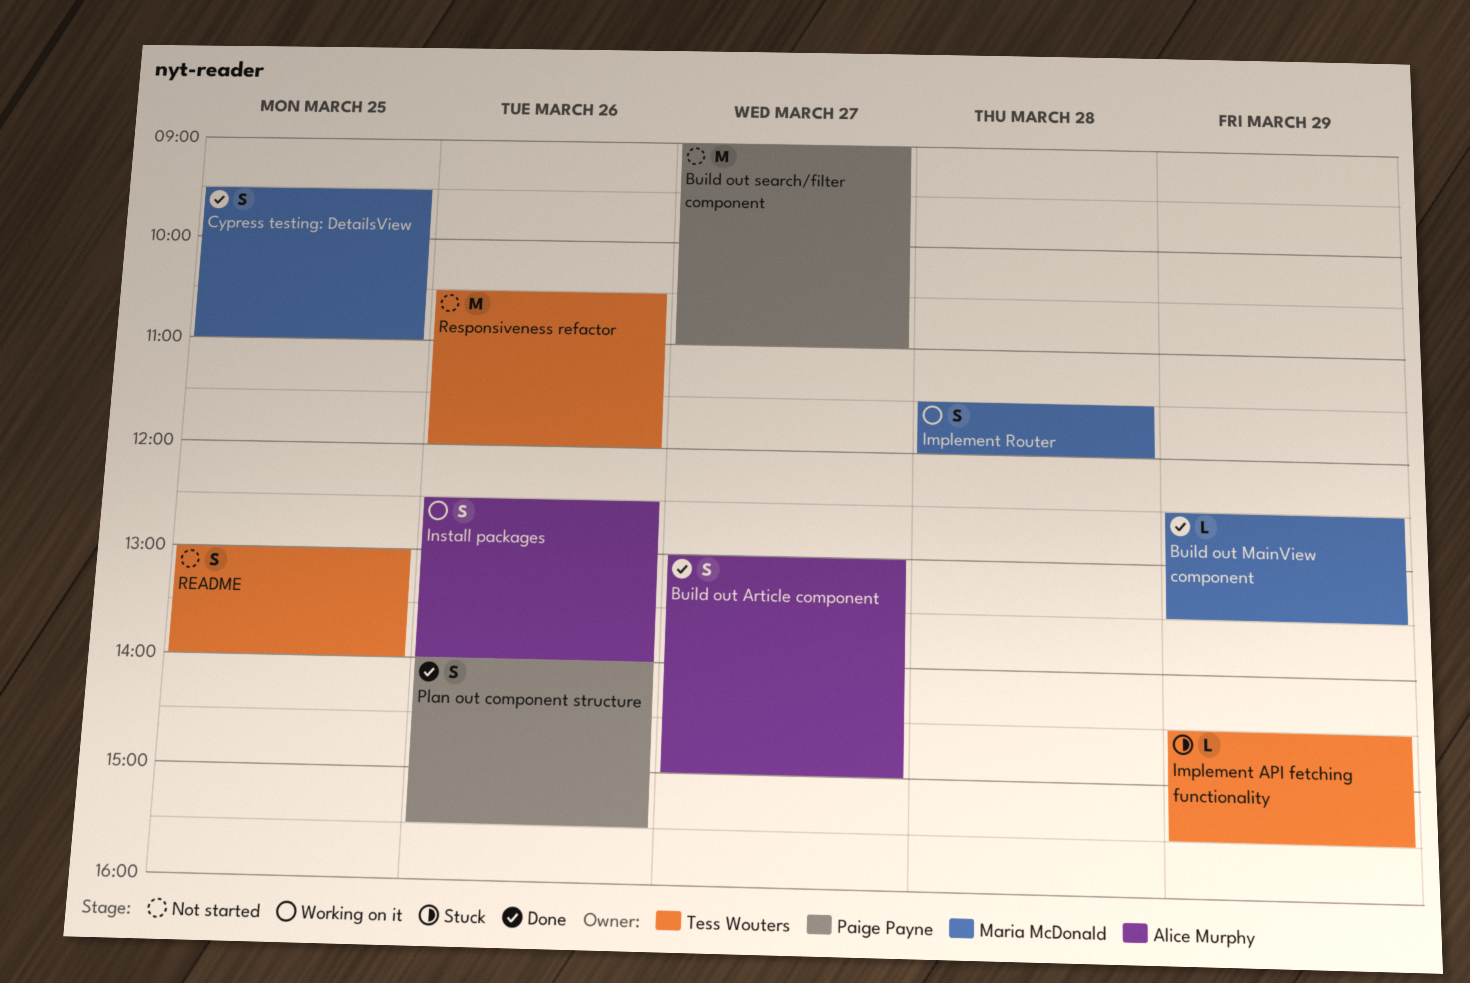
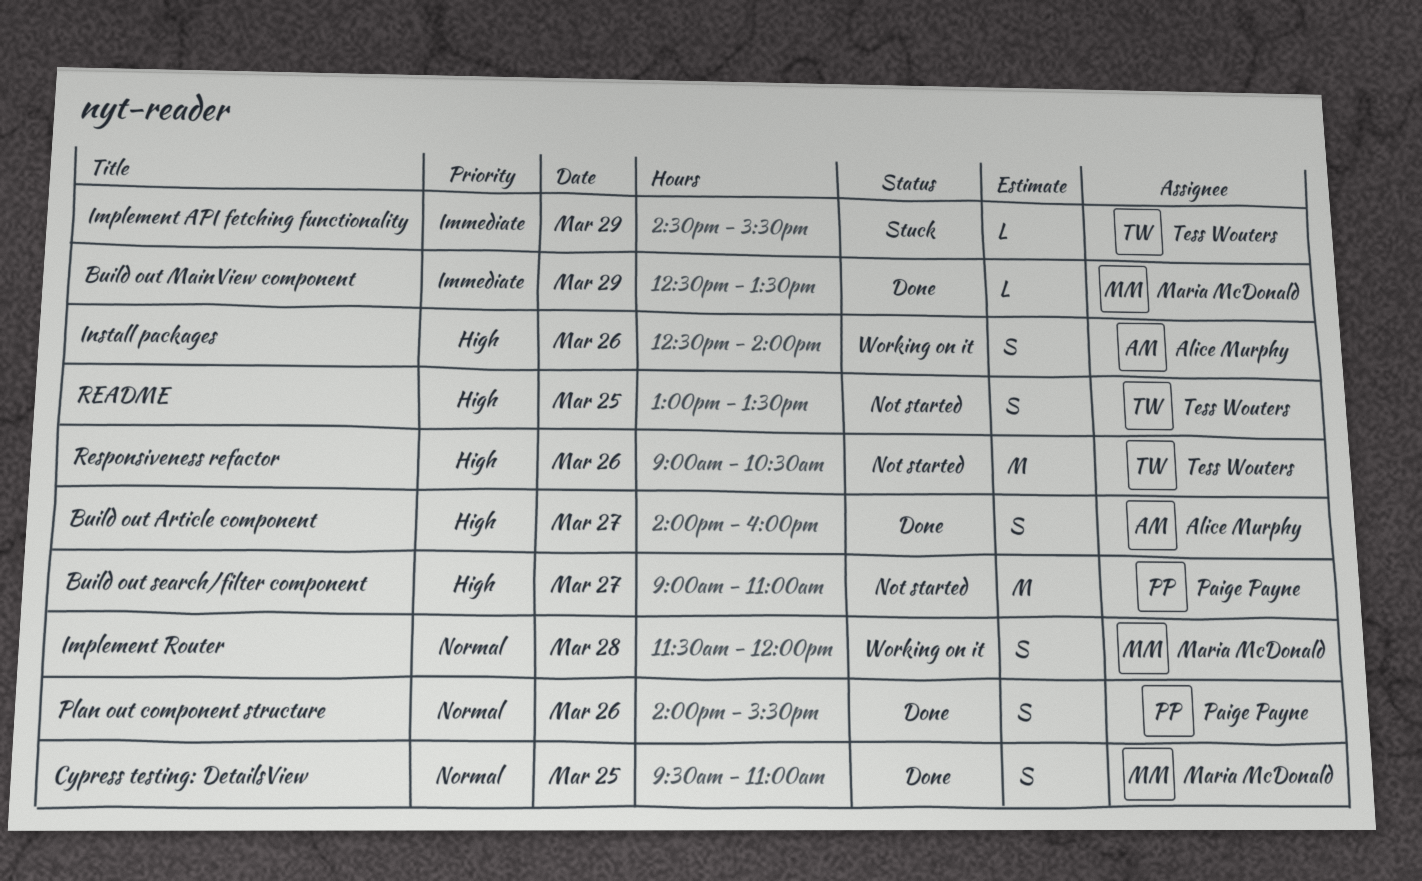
Build out Article component, begins: 13:00 -> 14:00
Build out Article component, ends: 15:00 -> 16:00
README, ends: 14:00 -> 13:30
Responsiveness refactor, begins: 10:30 -> 09:00
Responsiveness refactor, ends: 12:00 -> 10:30

